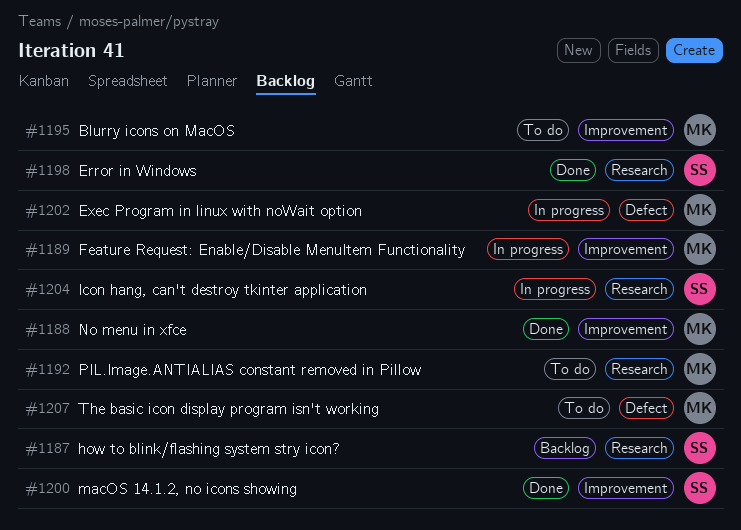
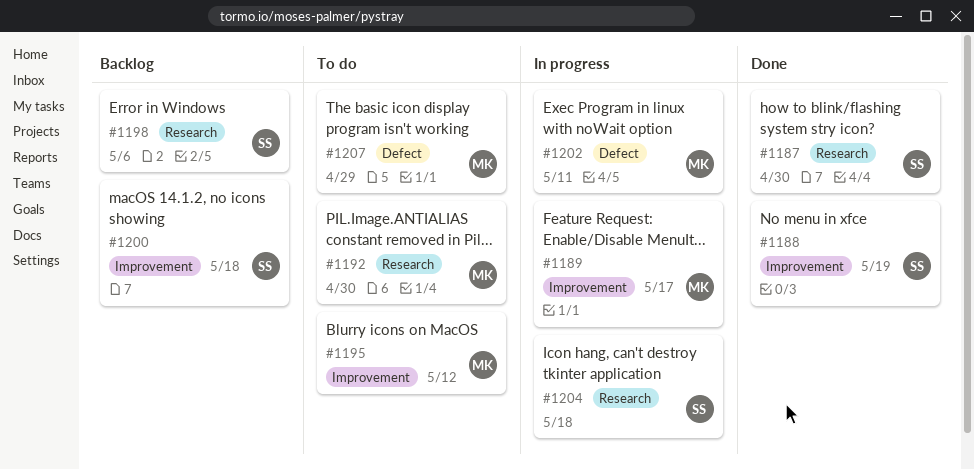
#1187, status: Backlog -> Done
#1188, owner: MK -> SS
#1198, status: Done -> Backlog
#1200, status: Done -> Backlog

